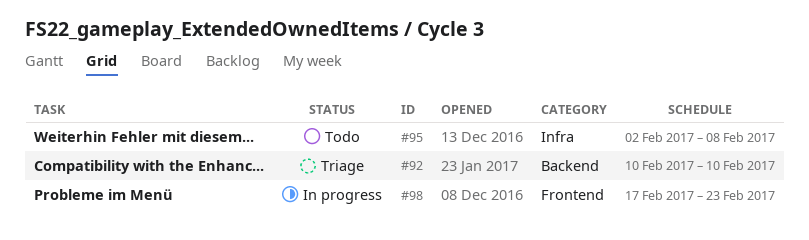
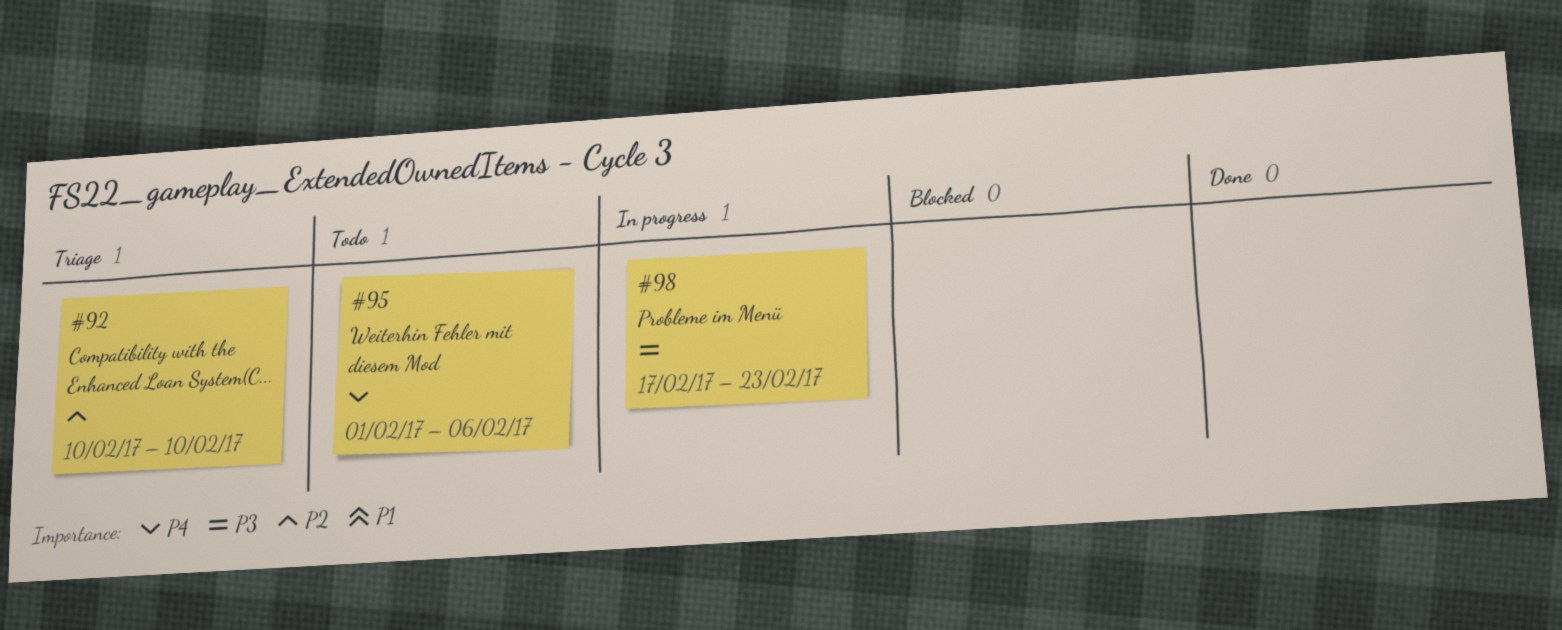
#95, start: Feb 2 -> Feb 1
#95, due: Feb 8 -> Feb 6

